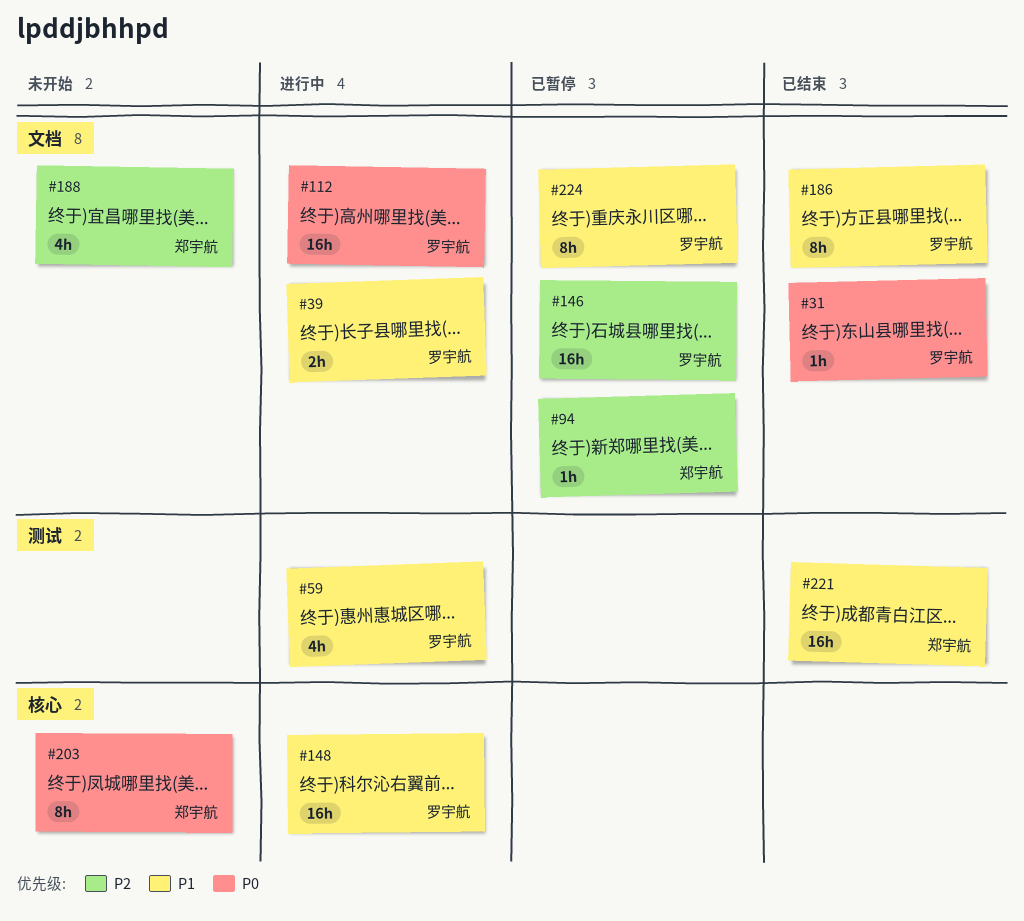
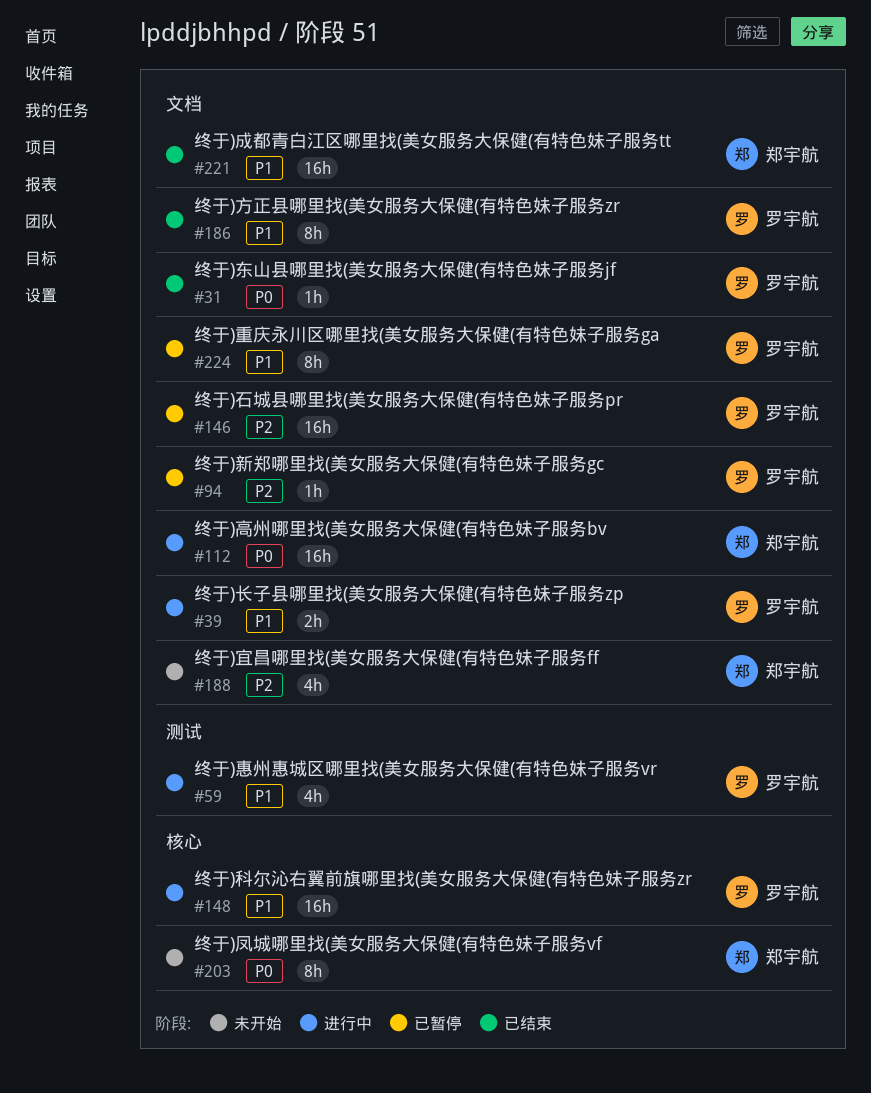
#94, owner: 郑宇航 -> 罗宇航
#112, owner: 罗宇航 -> 郑宇航
#221, label: 测试 -> 文档

